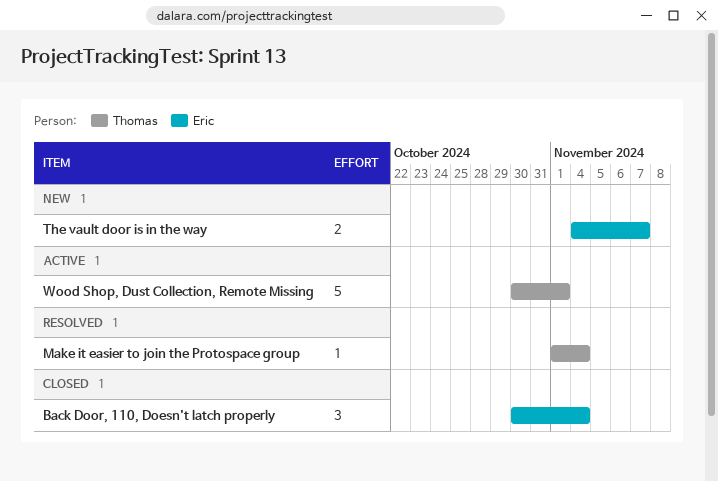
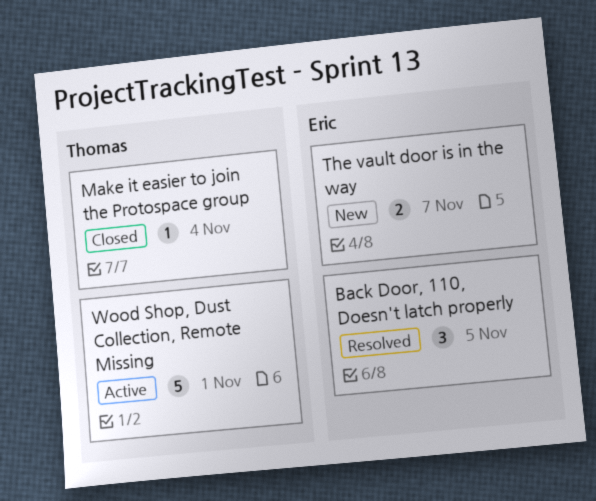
Back Door, 110, Doesn't latch properly, status: Closed -> Resolved
Back Door, 110, Doesn't latch properly, due: Nov 4 -> Nov 5
Make it easier to join the Protospace group, status: Resolved -> Closed

